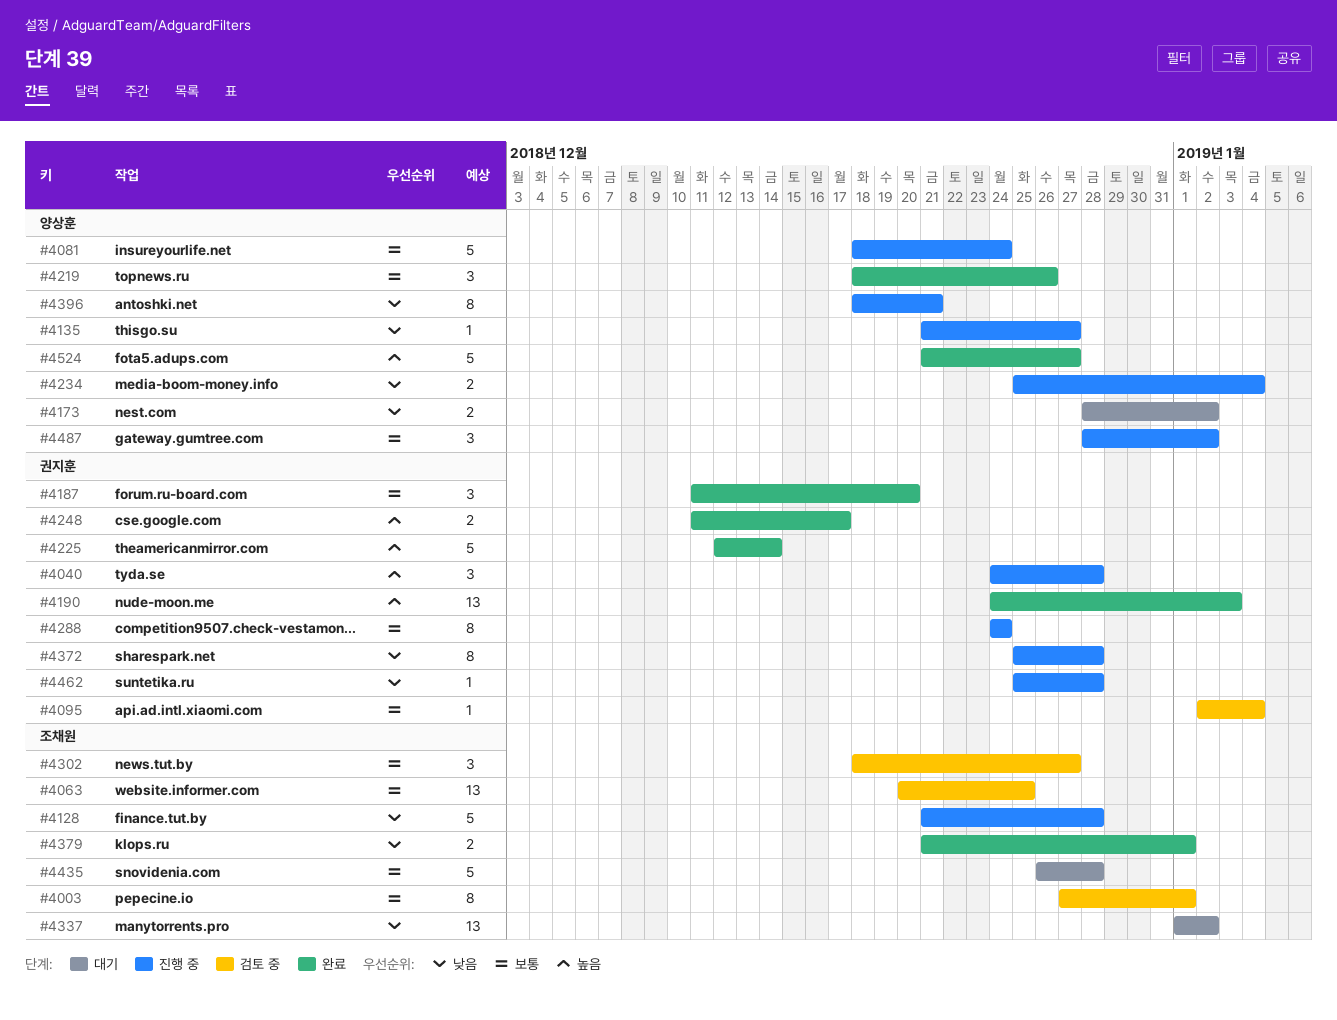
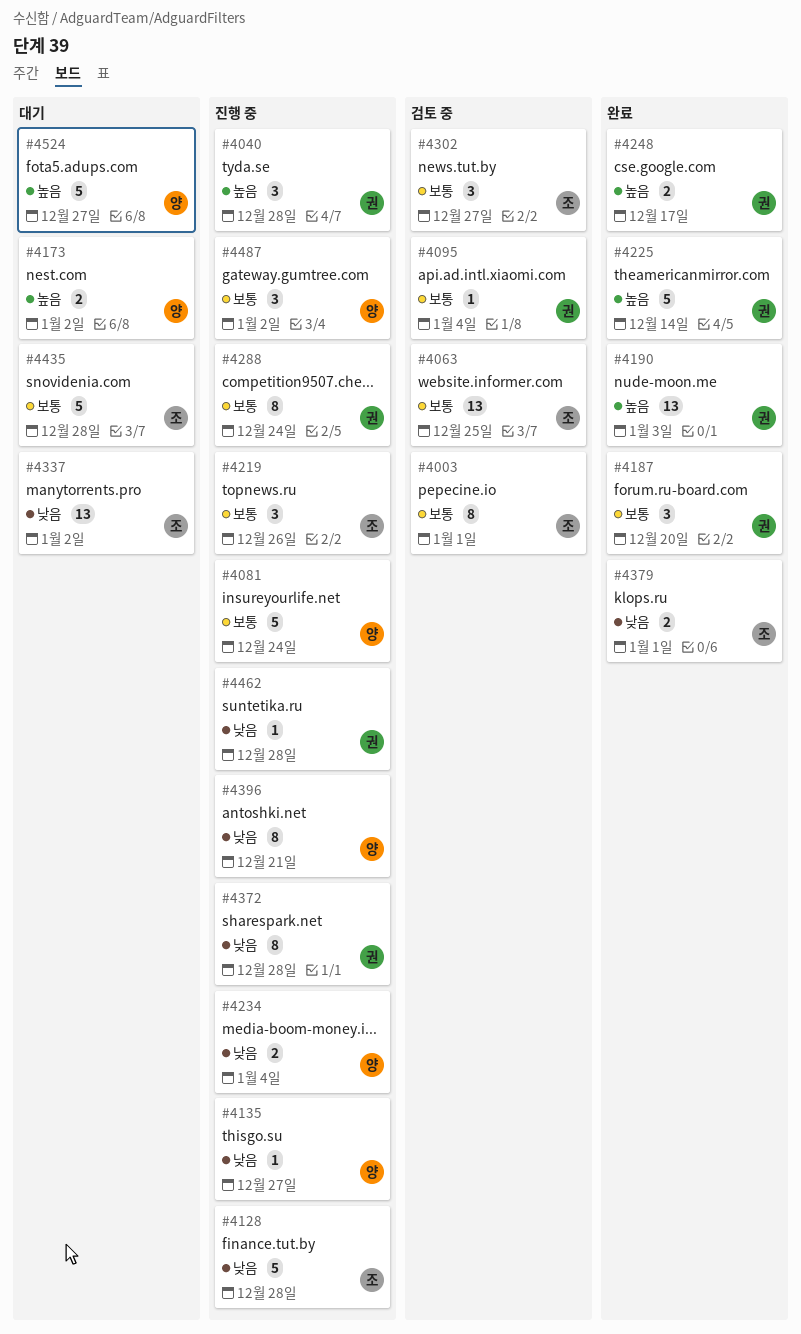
#4173, priority: 낮음 -> 높음
#4219, status: 완료 -> 진행 중
#4219, owner: 양상훈 -> 조채원
#4524, status: 완료 -> 대기

